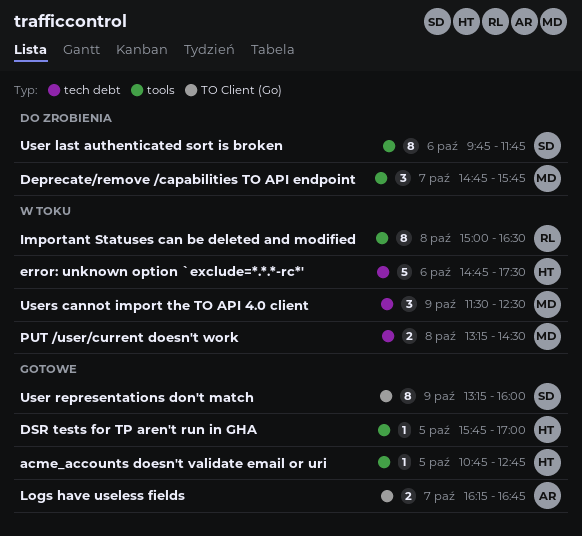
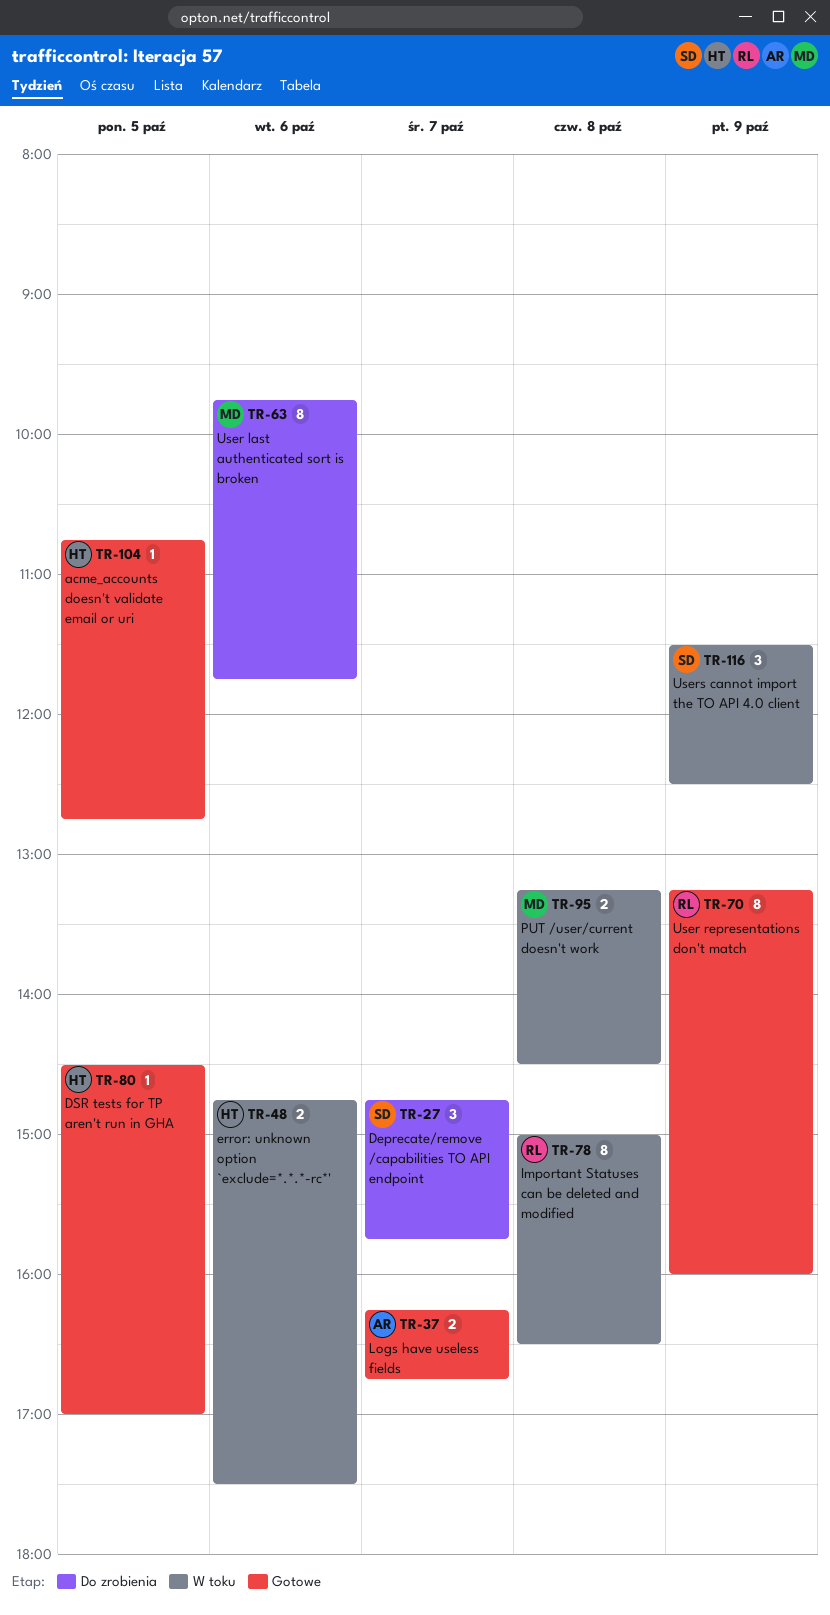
Deprecate/remove /capabilities TO API endpoint, owner: MD -> SD
DSR tests for TP aren't run in GHA, begins: 15:45 -> 14:30
error: unknown option `exclude=*.*.*-rc*', estimate: 5 -> 2
User last authenticated sort is broken, owner: SD -> MD
User representations don't match, owner: SD -> RL
Users cannot import the TO API 4.0 client, owner: MD -> SD

